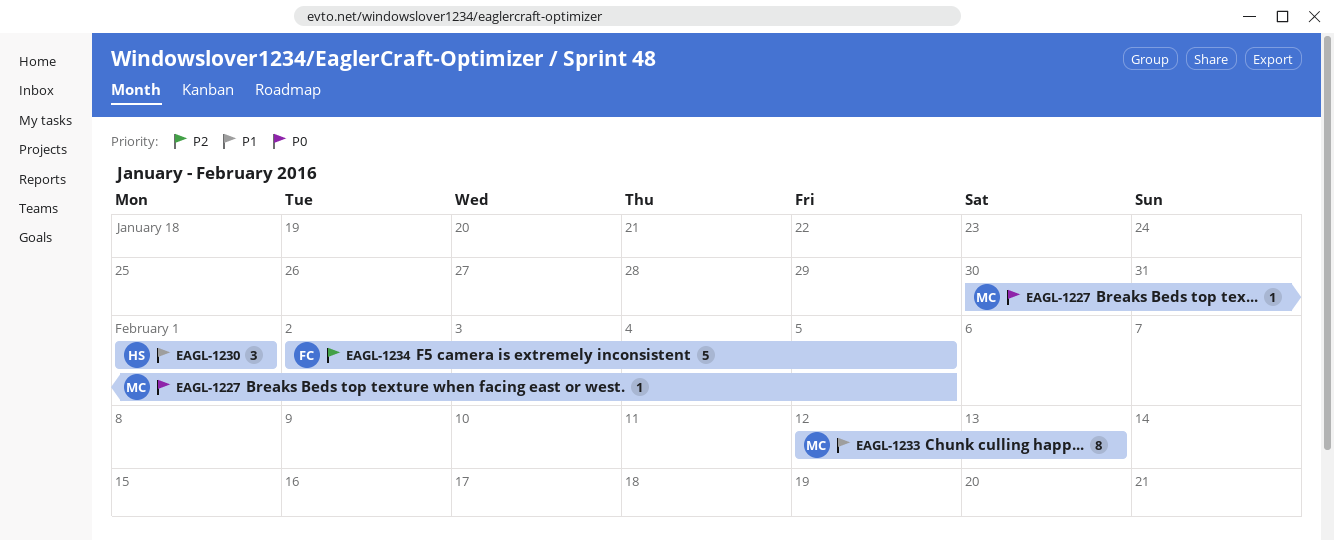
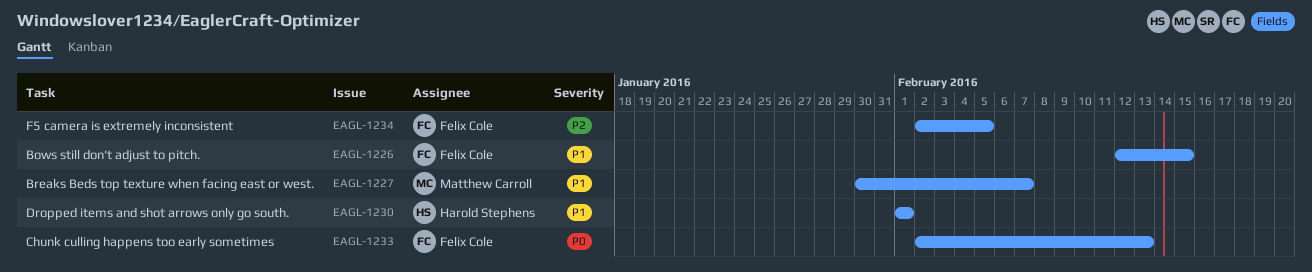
EAGL-1226: none -> present
EAGL-1227, priority: P0 -> P1
EAGL-1227, due: Feb 5 -> Feb 7
EAGL-1233, owner: Matthew Carroll -> Felix Cole
EAGL-1233, priority: P1 -> P0
EAGL-1233, start: Feb 12 -> Feb 2

